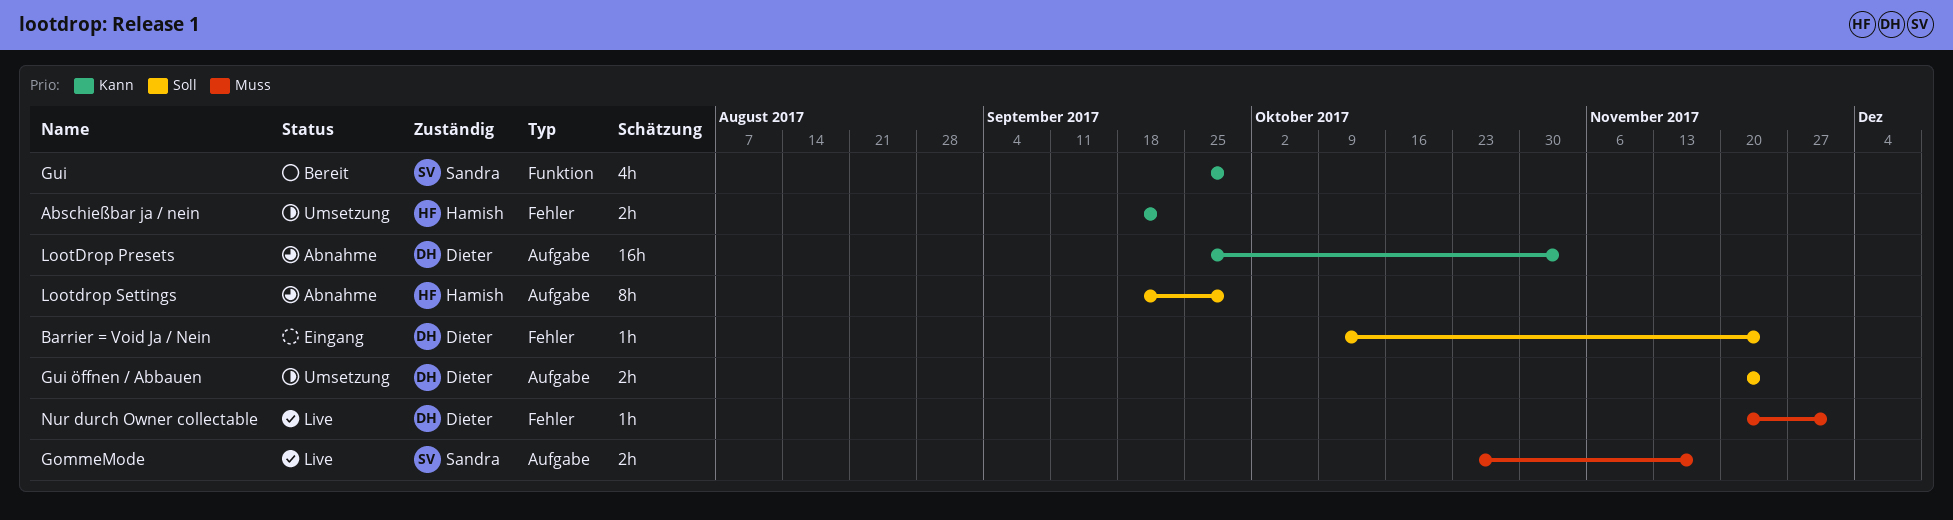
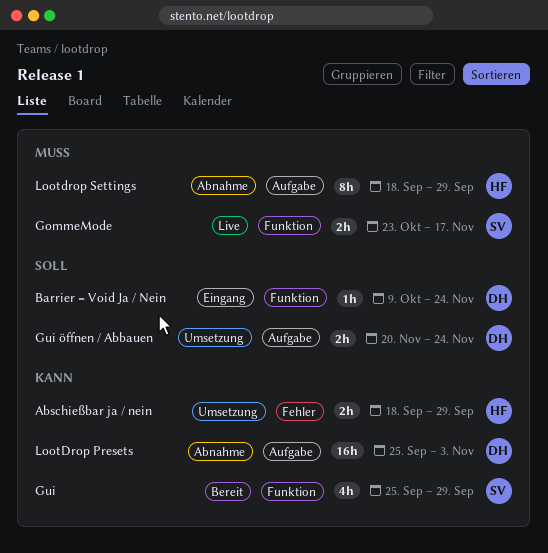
Abschießbar ja / nein, due: Sep 22 -> Sep 29
Barrier = Void Ja / Nein, label: Fehler -> Funktion
GommeMode, label: Aufgabe -> Funktion
Lootdrop Settings, priority: Soll -> Muss
Nur durch Owner collectable: present -> none

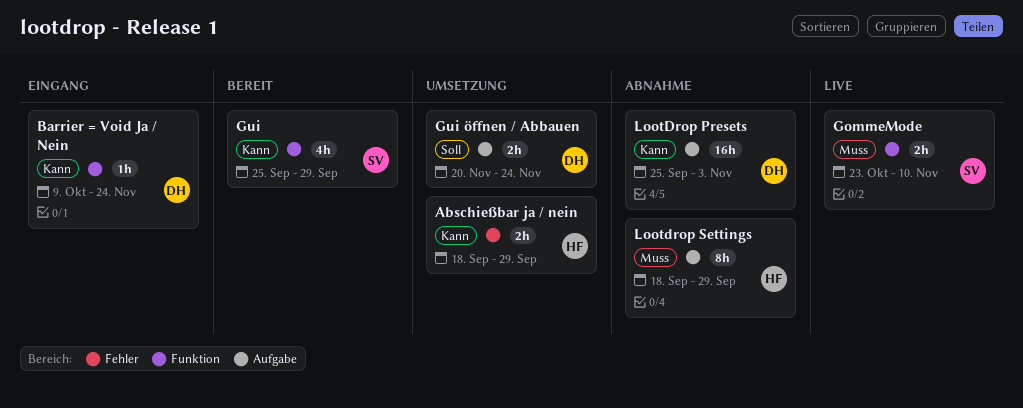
Barrier = Void Ja / Nein, priority: Soll -> Kann
GommeMode, due: Nov 17 -> Nov 10

